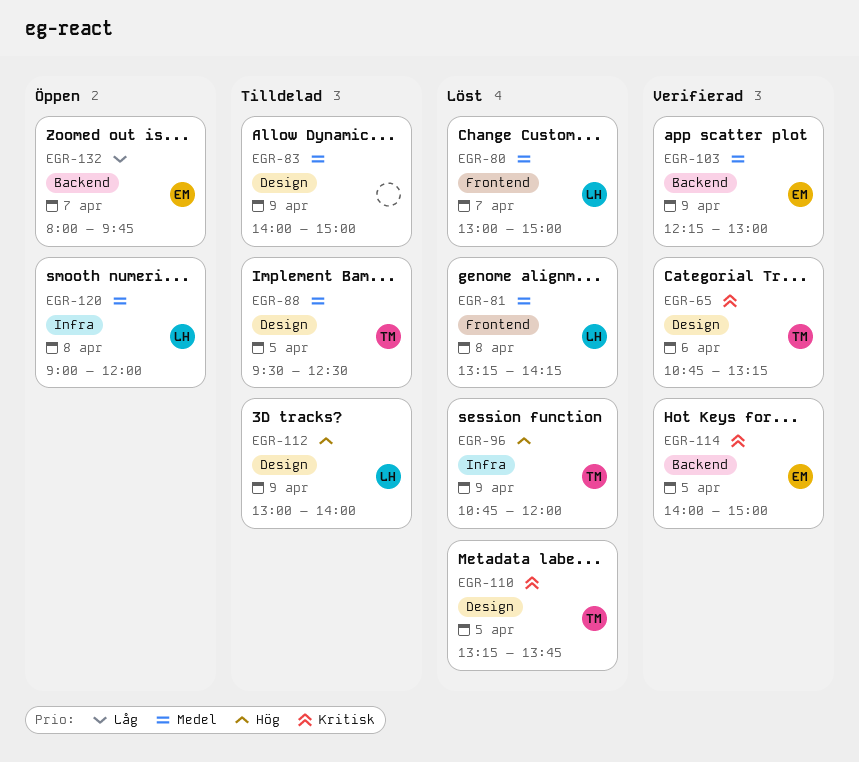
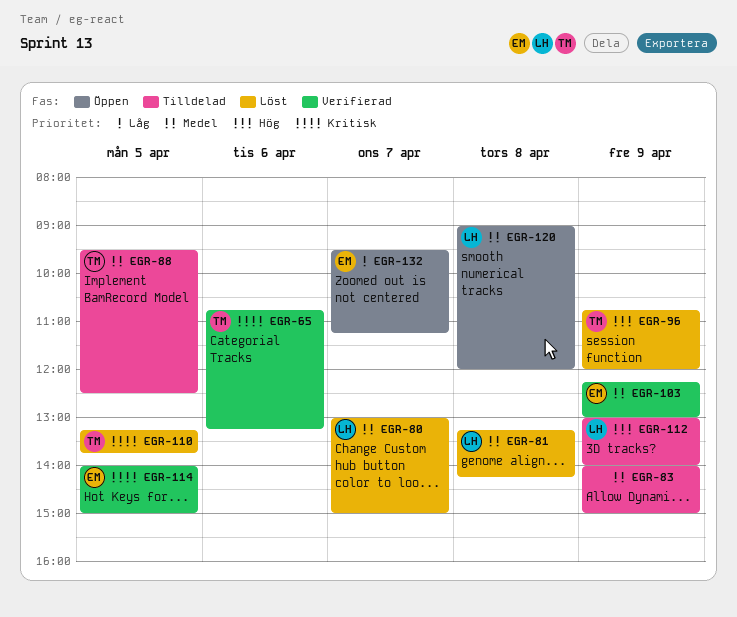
EGR-132, begins: 08:00 -> 09:30
EGR-132, ends: 09:45 -> 11:15

